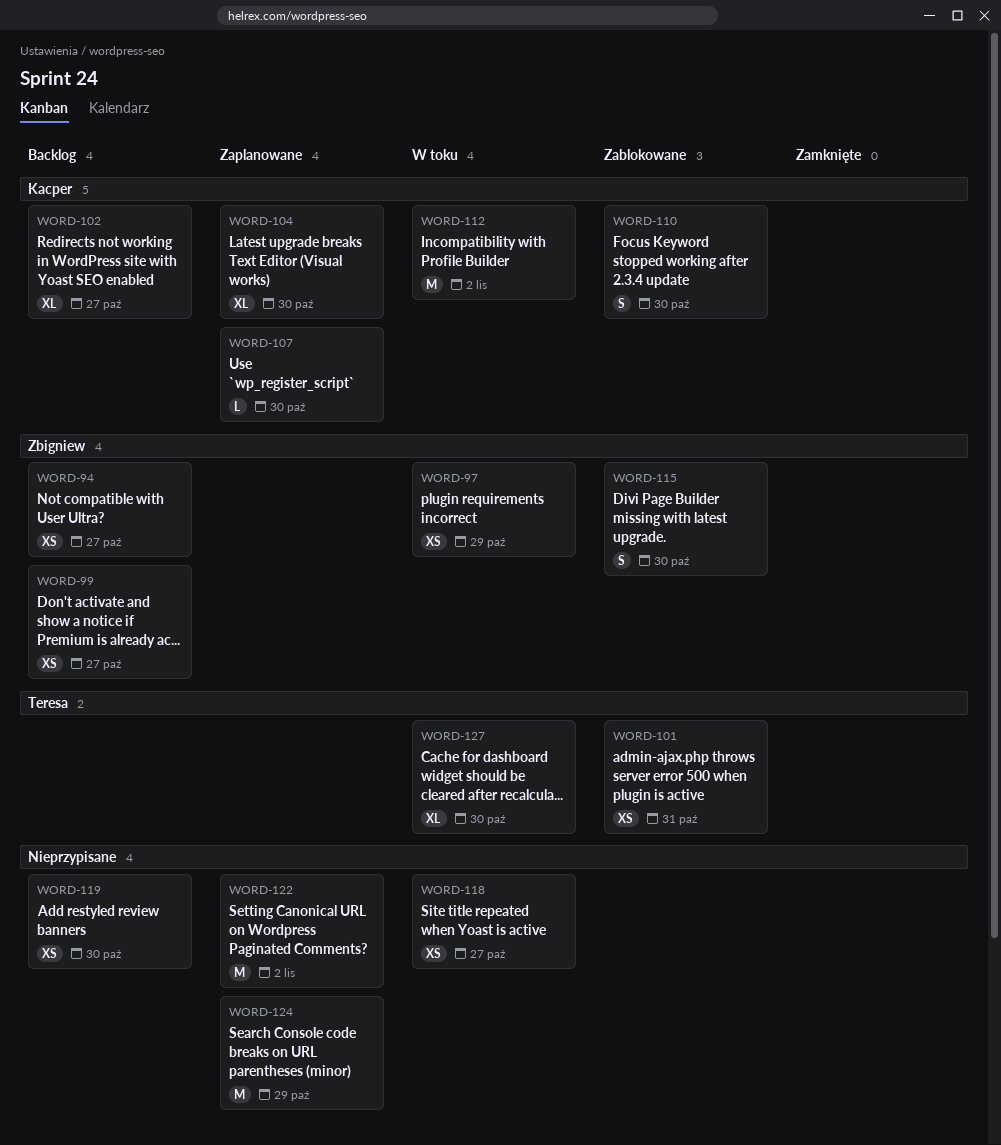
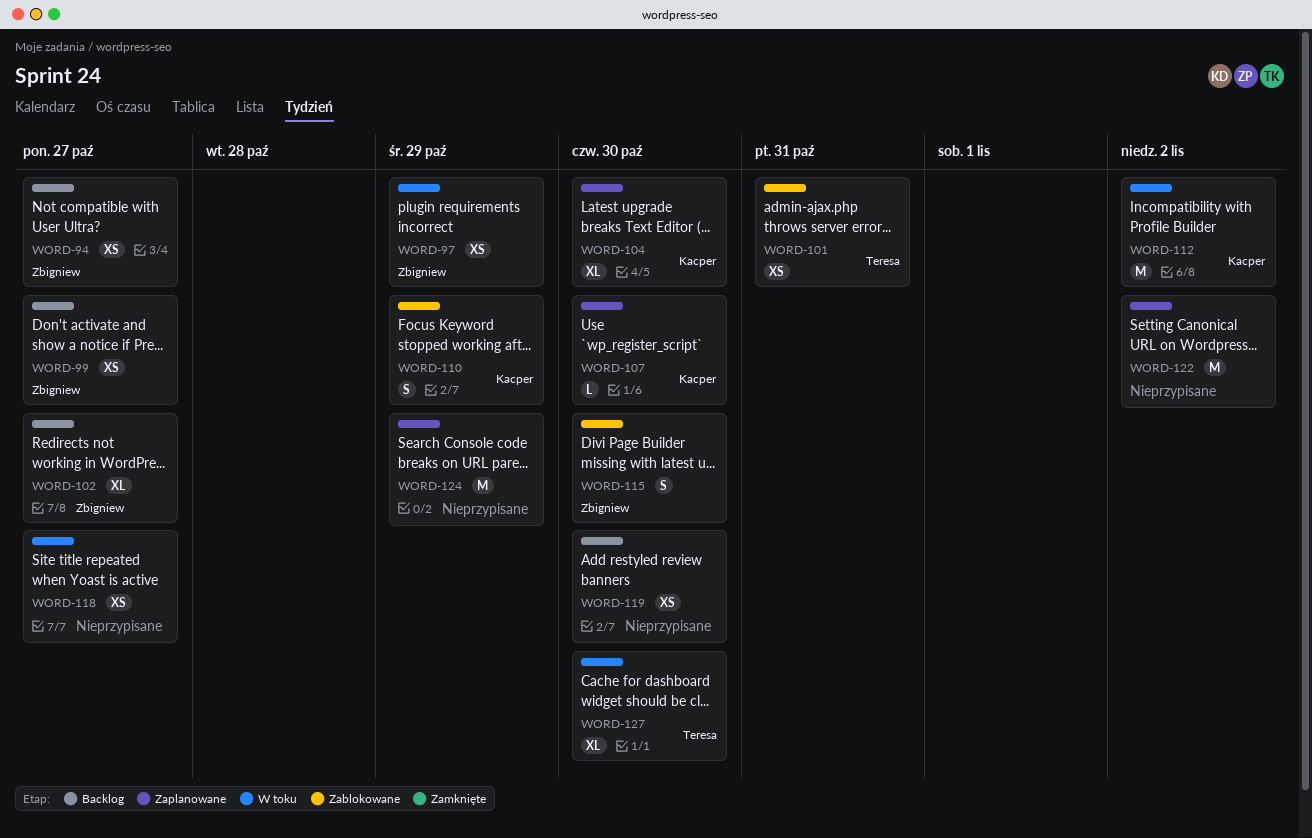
WORD-102, owner: Kacper -> Zbigniew
WORD-110, due: Oct 30 -> Oct 29

